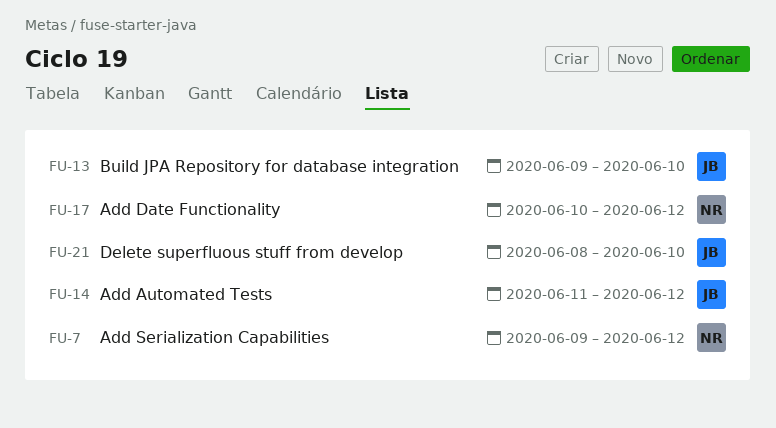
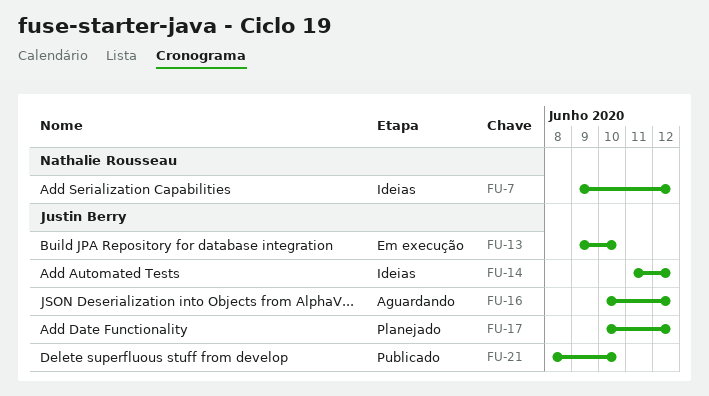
FU-16: none -> present
FU-17, owner: Nathalie Rousseau -> Justin Berry

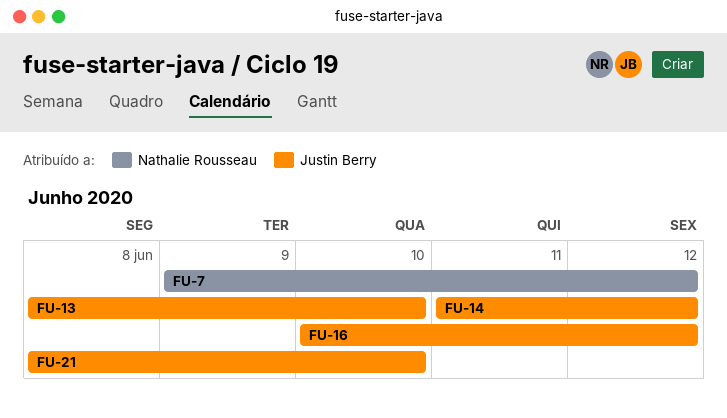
FU-13, start: Jun 9 -> Jun 8
FU-17: present -> none

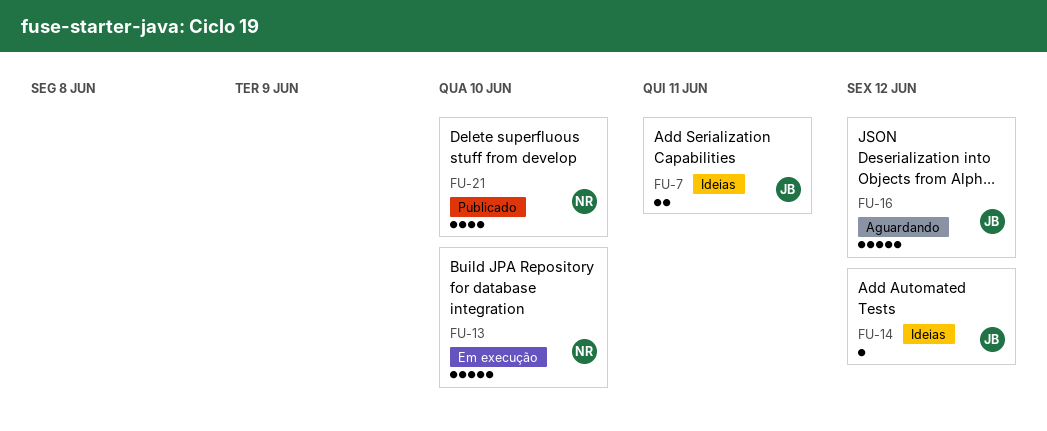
FU-7, owner: Nathalie Rousseau -> Justin Berry
FU-7, due: Jun 12 -> Jun 11
FU-13, owner: Justin Berry -> Nathalie Rousseau
FU-21, owner: Justin Berry -> Nathalie Rousseau

